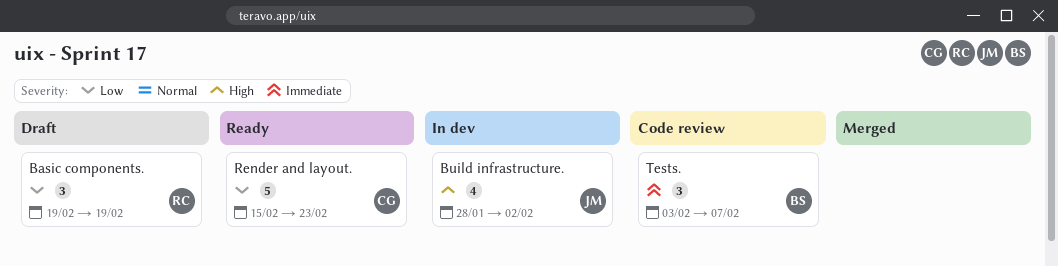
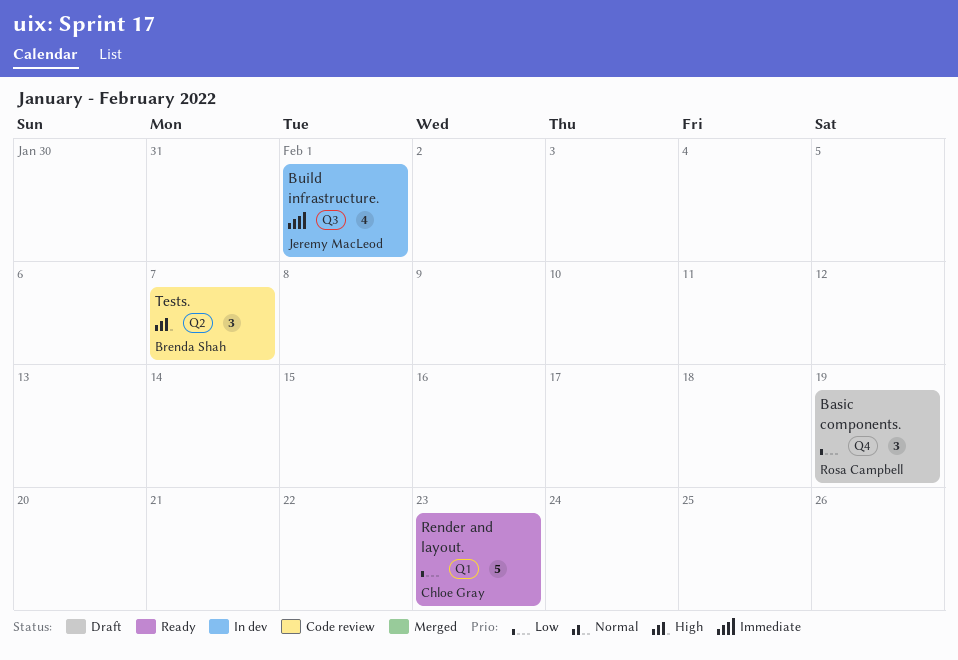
Build infrastructure., priority: High -> Immediate
Build infrastructure., due: Feb 2 -> Feb 1
Tests., priority: Immediate -> High

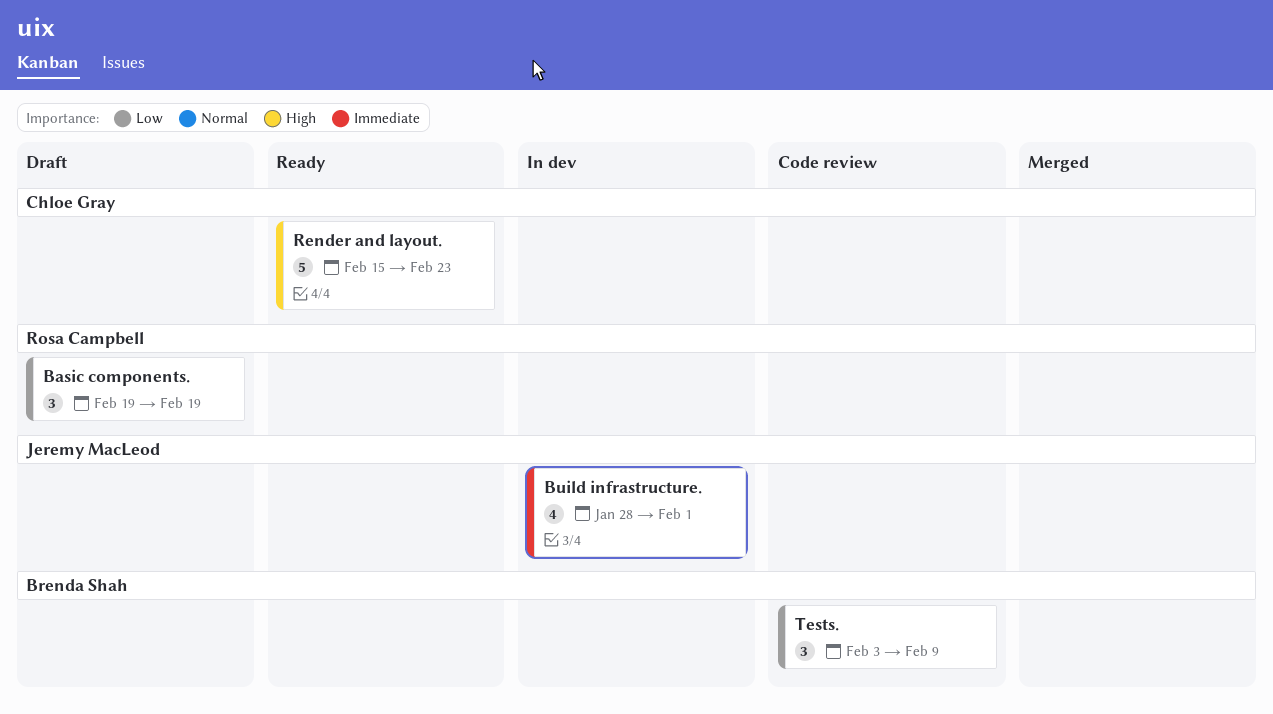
Render and layout., priority: Low -> High
Tests., priority: High -> Low
Tests., due: Feb 7 -> Feb 9

